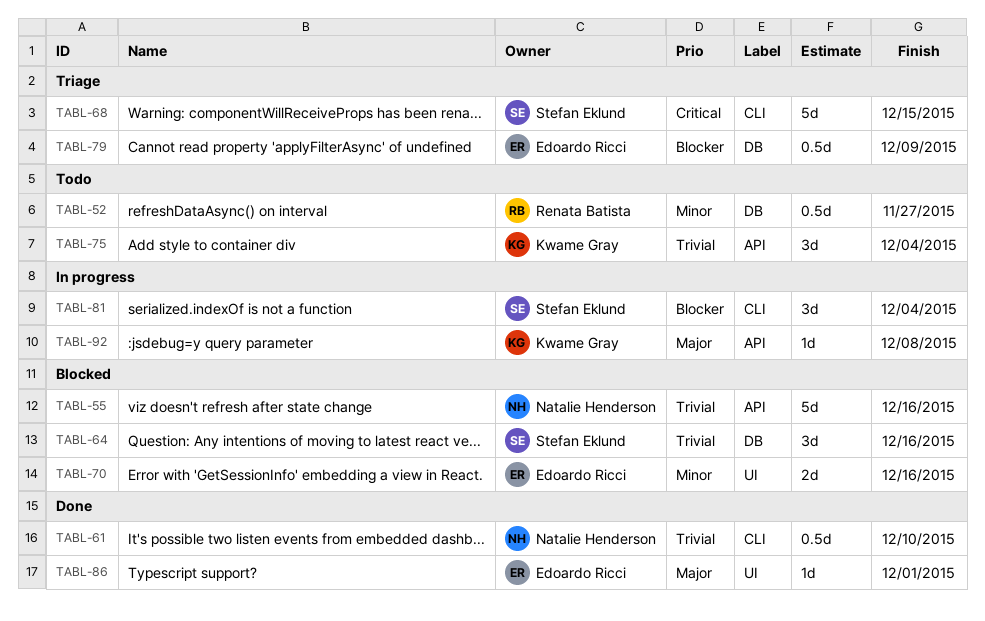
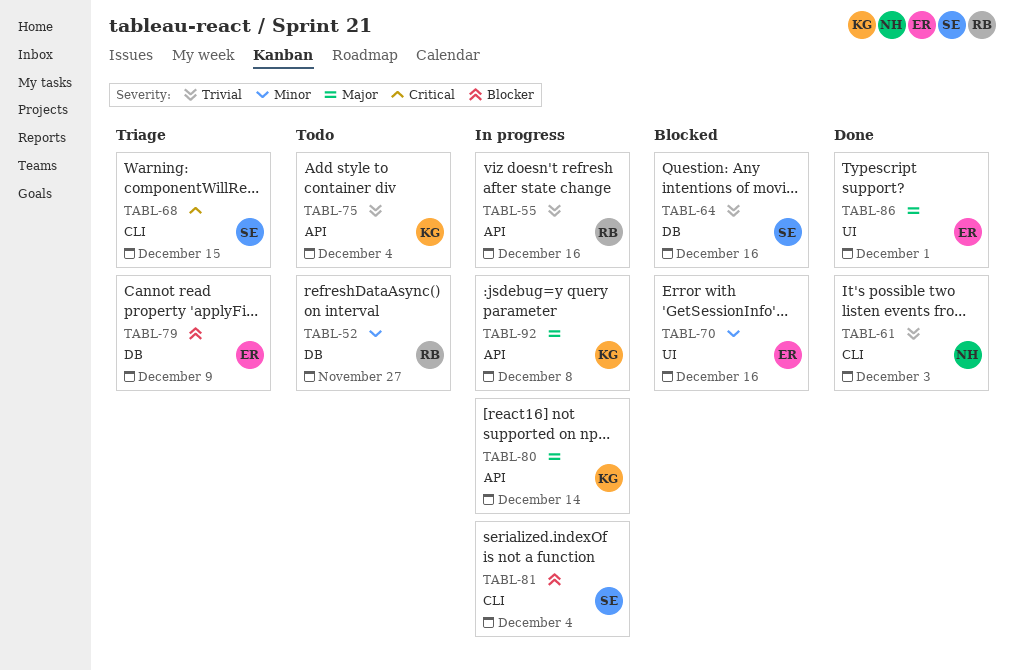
TABL-55, status: Blocked -> In progress
TABL-55, owner: Natalie Henderson -> Renata Batista
TABL-61, due: Dec 10 -> Dec 3
TABL-80: none -> present

